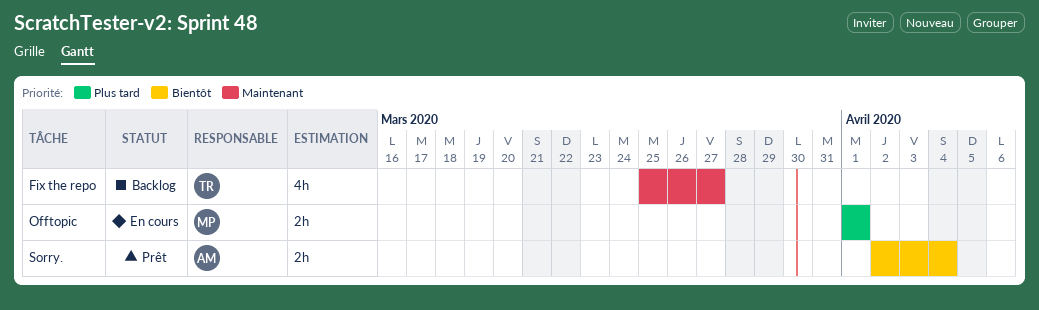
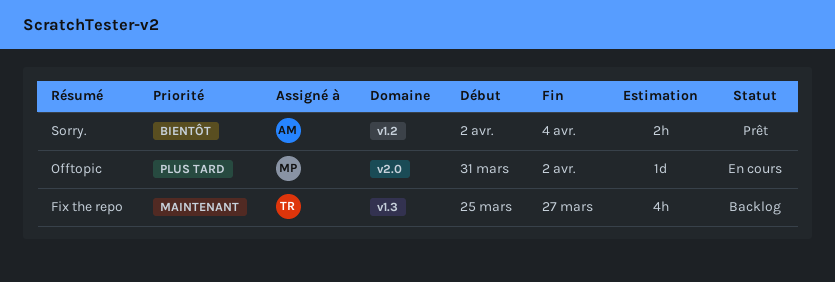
Offtopic, estimate: 2h -> 1d
Offtopic, start: Apr 1 -> Mar 31
Offtopic, due: Apr 1 -> Apr 2

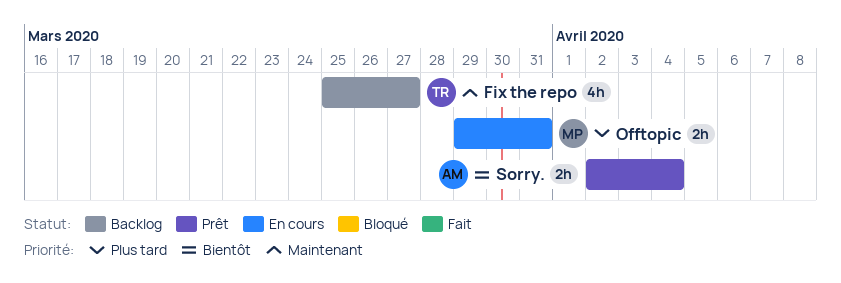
Offtopic, estimate: 1d -> 2h
Offtopic, start: Mar 31 -> Mar 29
Offtopic, due: Apr 2 -> Mar 31

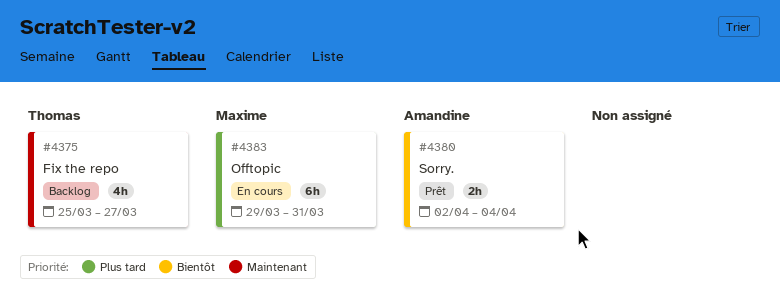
Offtopic, estimate: 2h -> 6h

